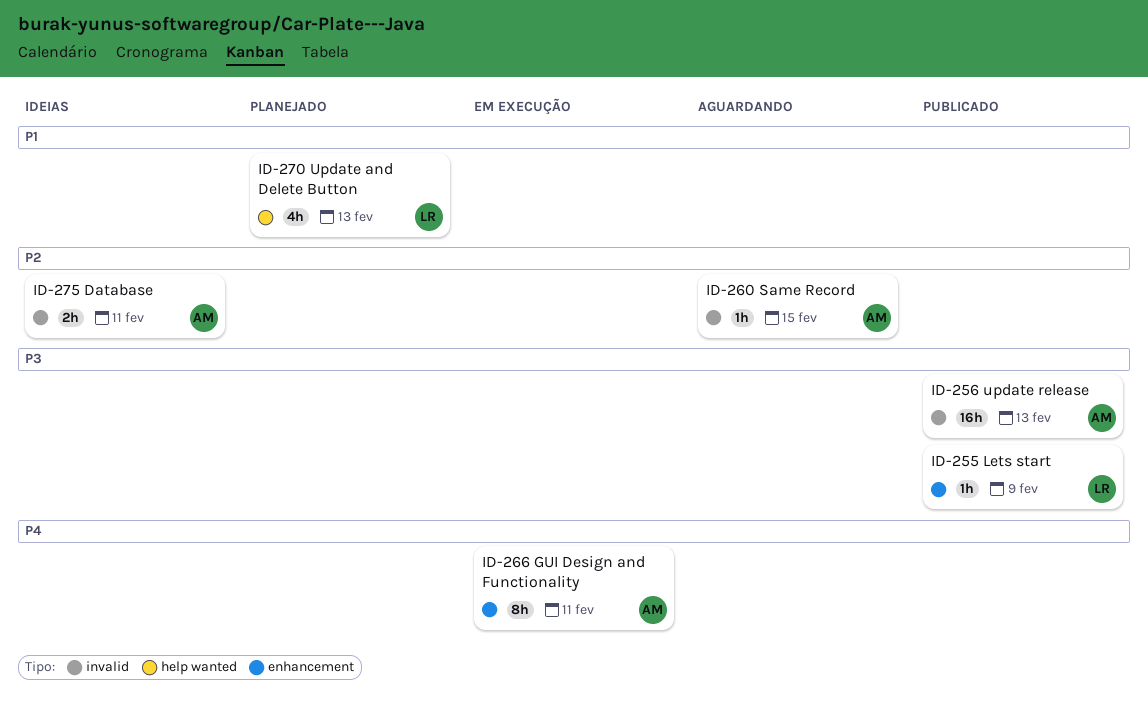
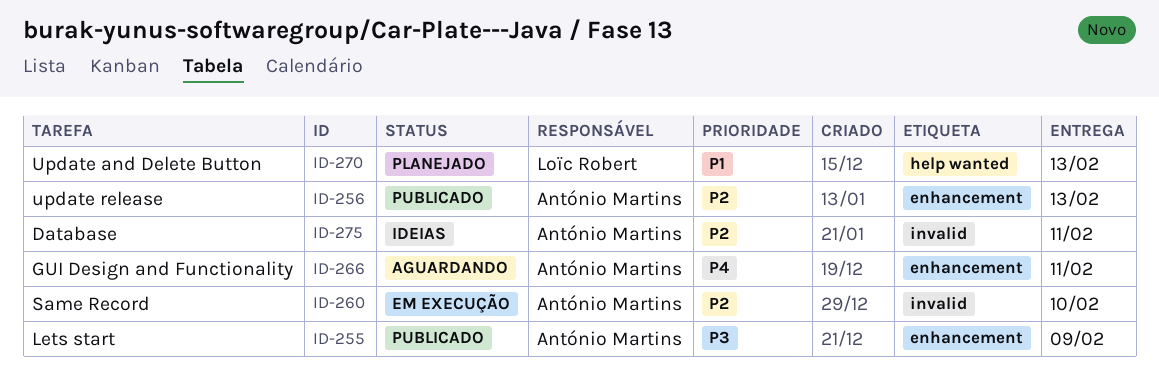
ID-255, owner: Loïc Robert -> António Martins
ID-256, priority: P3 -> P2
ID-256, label: invalid -> enhancement
ID-260, status: Aguardando -> Em execução
ID-260, due: Feb 15 -> Feb 10
ID-266, status: Em execução -> Aguardando

